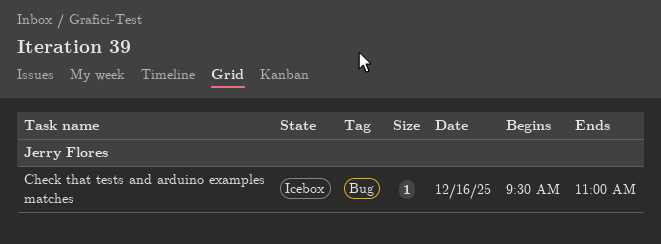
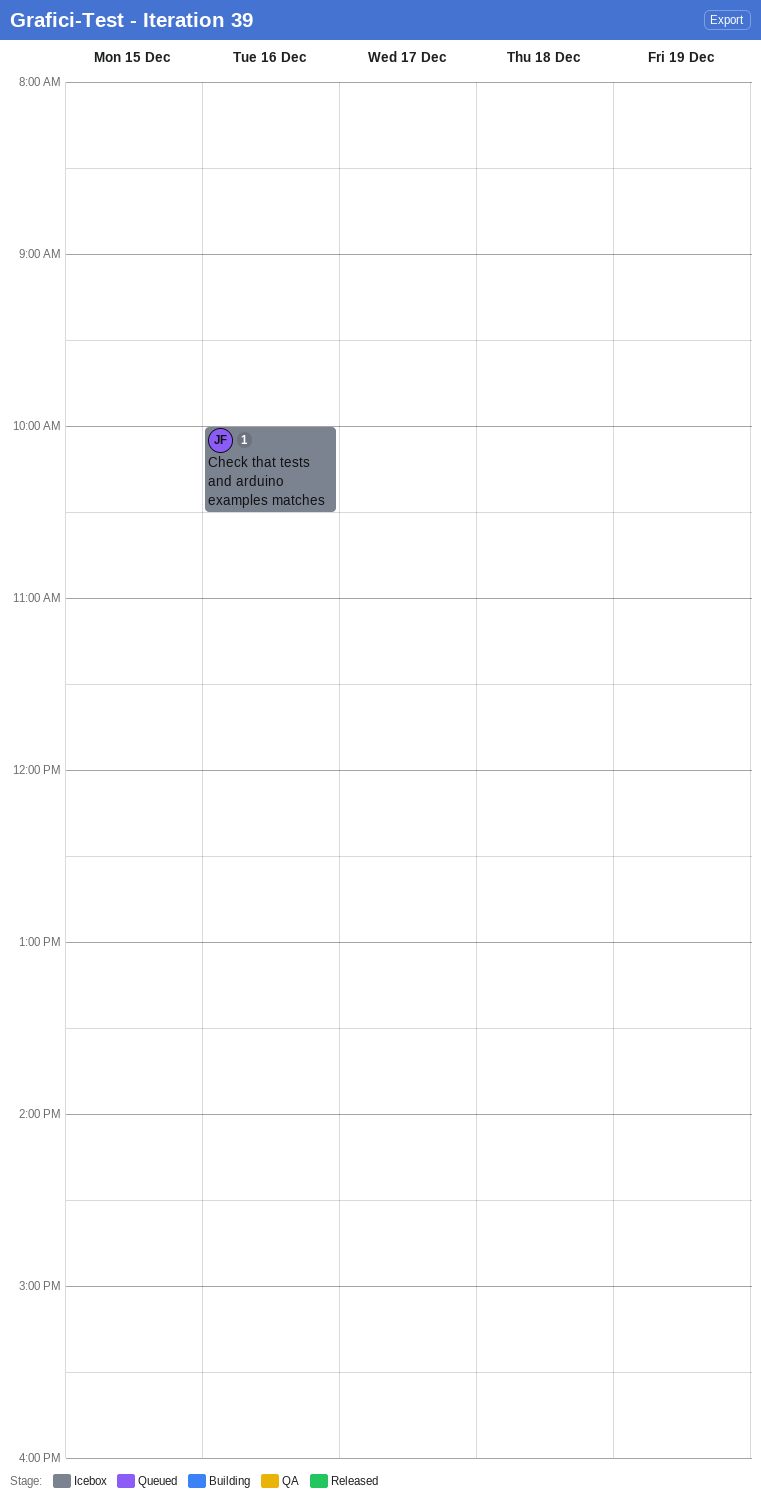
Check that tests and arduino examples matches, begins: 09:30 -> 10:00
Check that tests and arduino examples matches, ends: 11:00 -> 10:30

